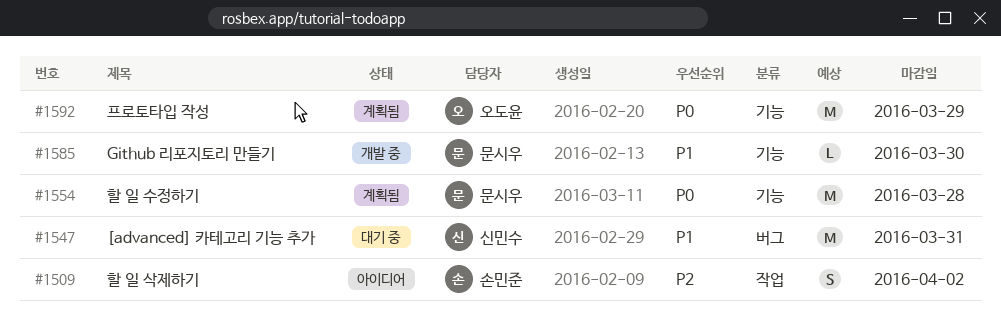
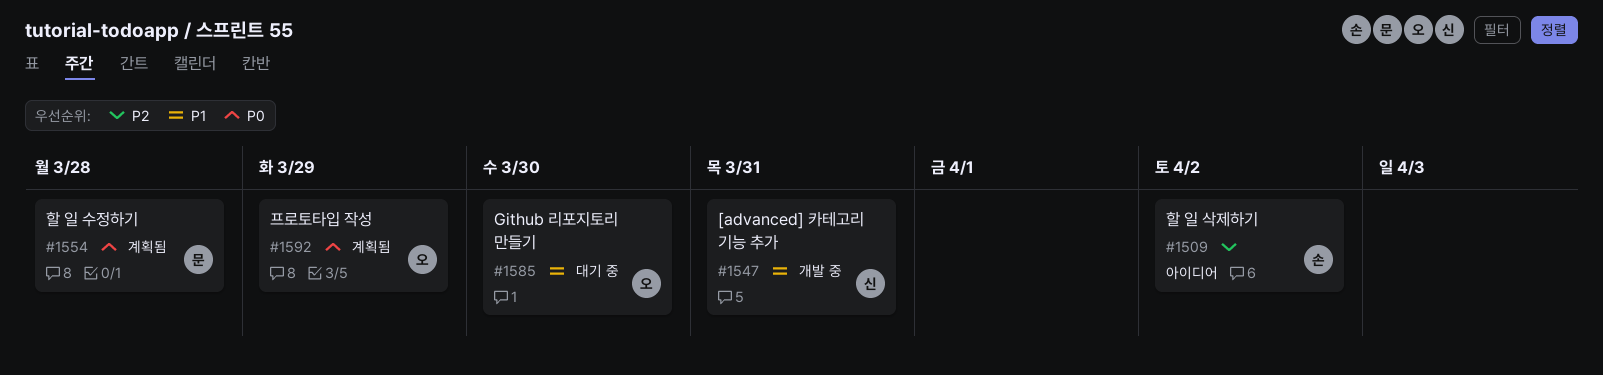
#1547, status: 대기 중 -> 개발 중
#1585, status: 개발 중 -> 대기 중
#1585, owner: 문시우 -> 오도윤

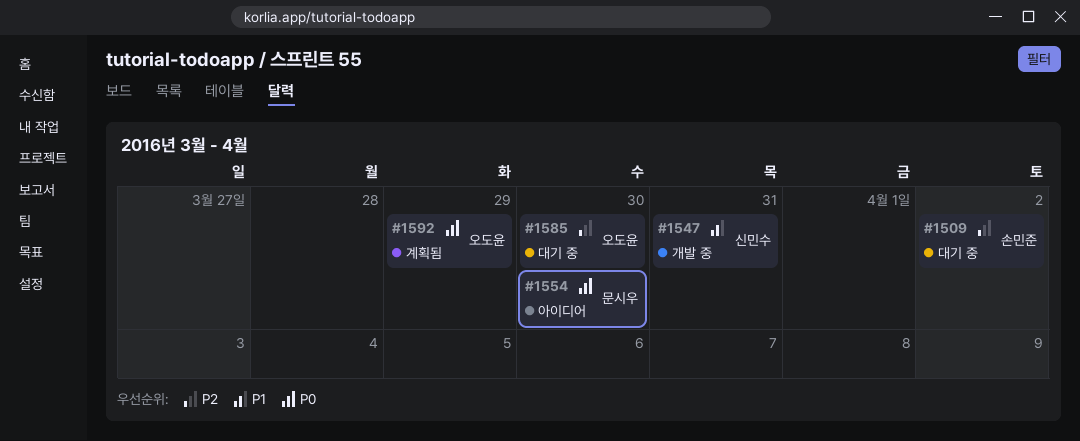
#1509, status: 아이디어 -> 대기 중
#1554, status: 계획됨 -> 아이디어
#1554, due: Mar 28 -> Mar 30
#1585, priority: P1 -> P2

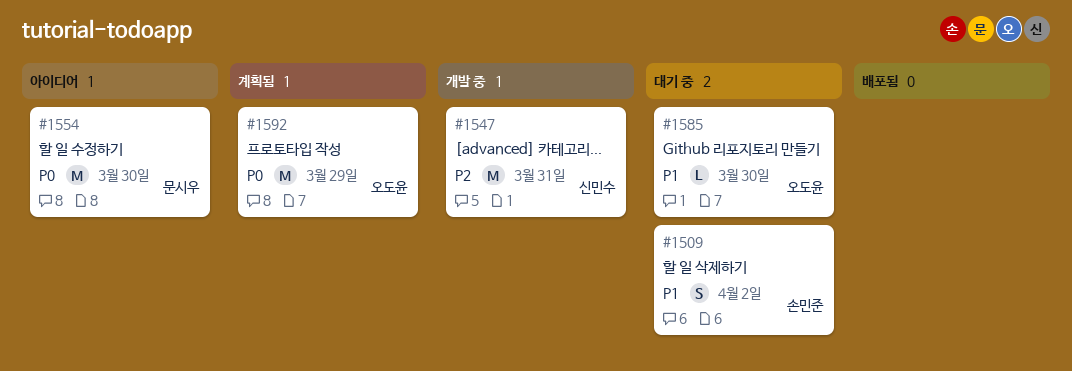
#1509, priority: P2 -> P1
#1547, priority: P1 -> P2
#1585, priority: P2 -> P1

